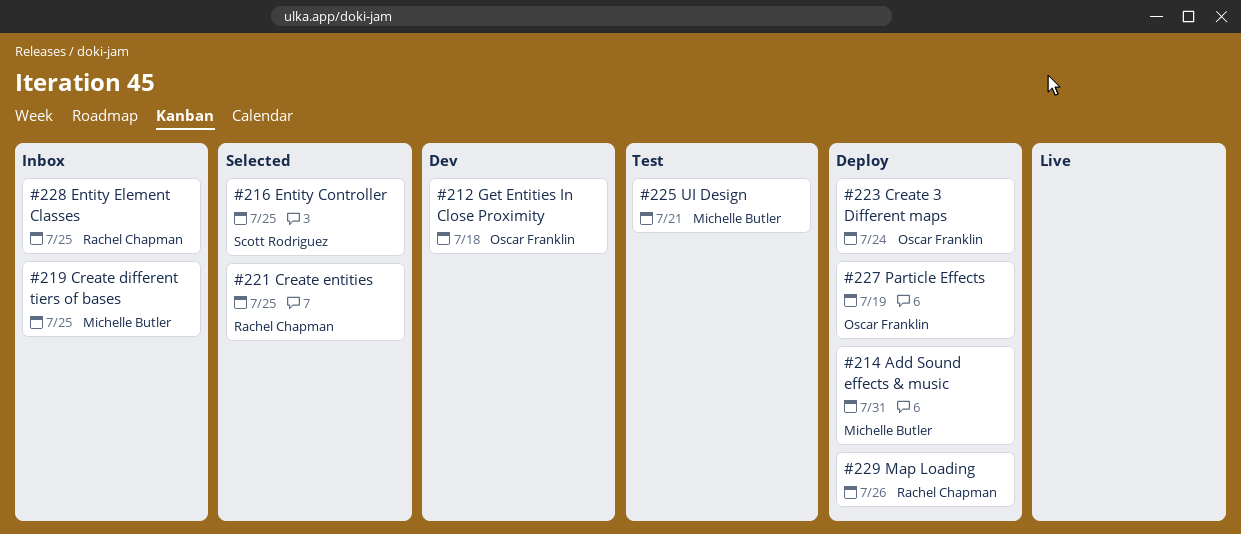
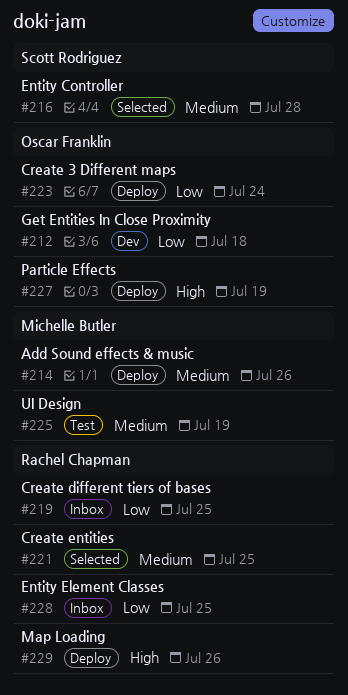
#214, due: Jul 31 -> Jul 26
#216, due: Jul 25 -> Jul 28
#219, owner: Michelle Butler -> Rachel Chapman
#225, due: Jul 21 -> Jul 19

